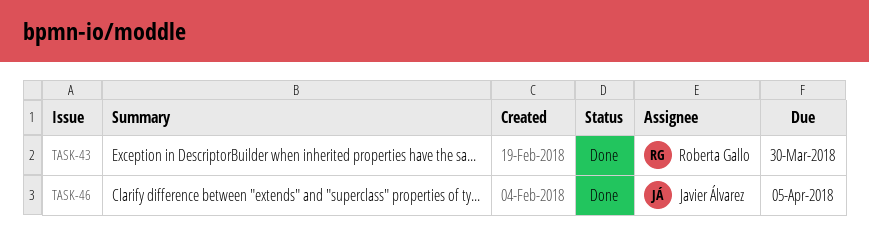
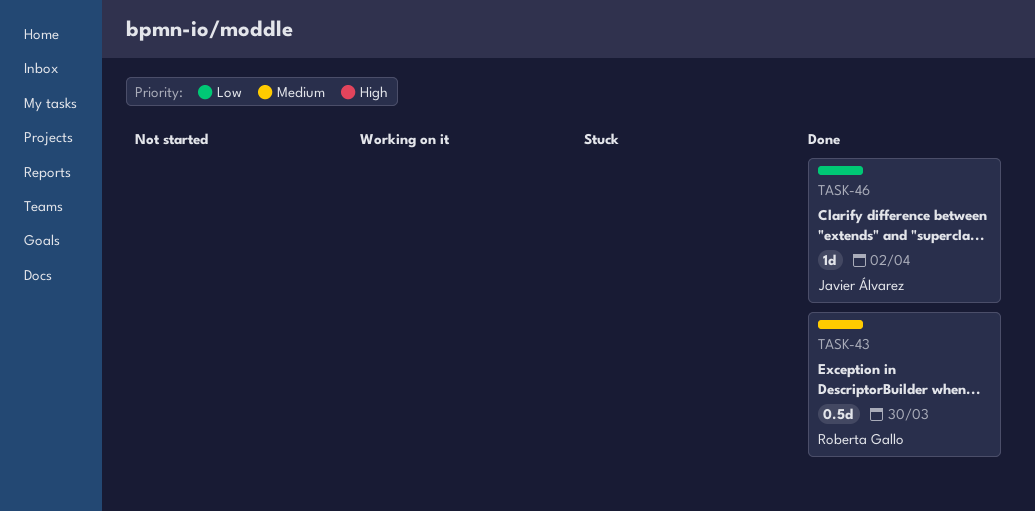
TASK-46, due: Apr 5 -> Apr 2

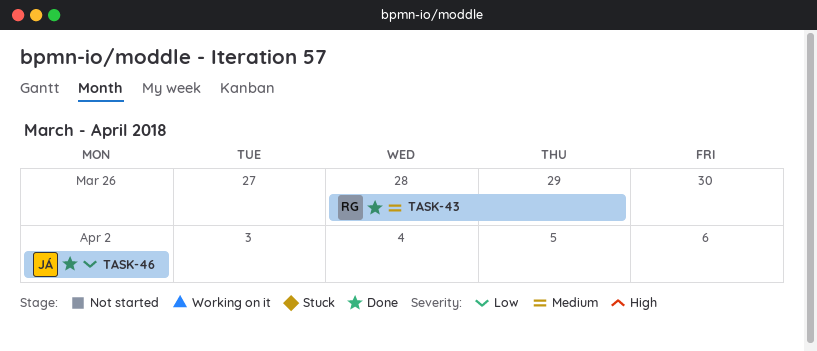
TASK-43, due: Mar 30 -> Mar 29

